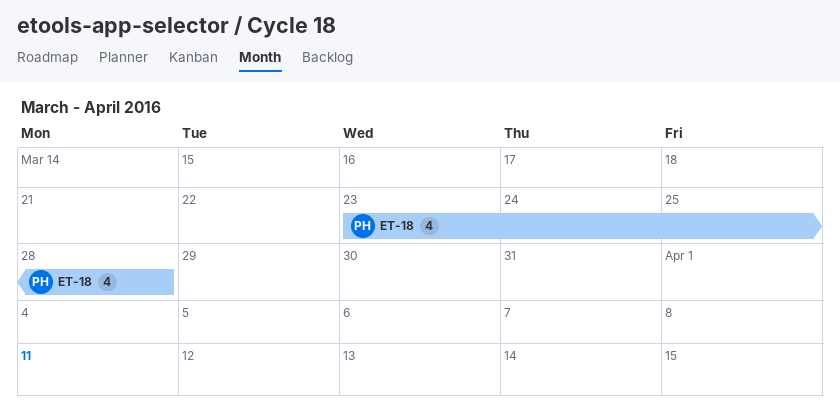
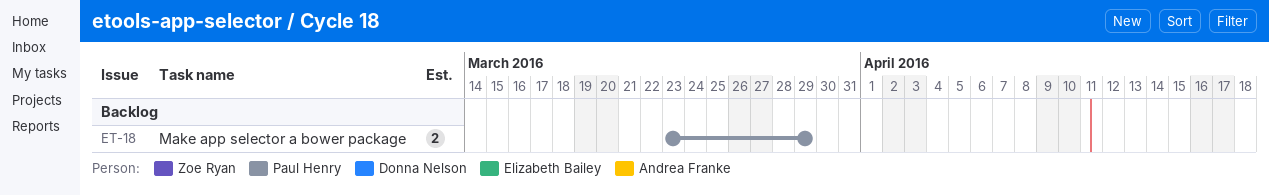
ET-18, estimate: 4 -> 2
ET-18, due: Mar 28 -> Mar 29

